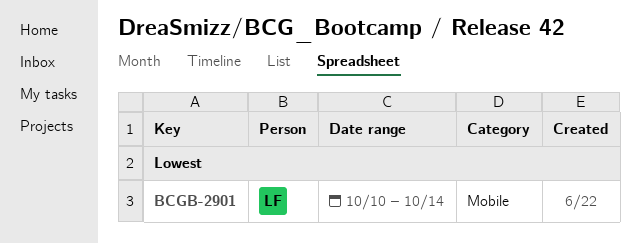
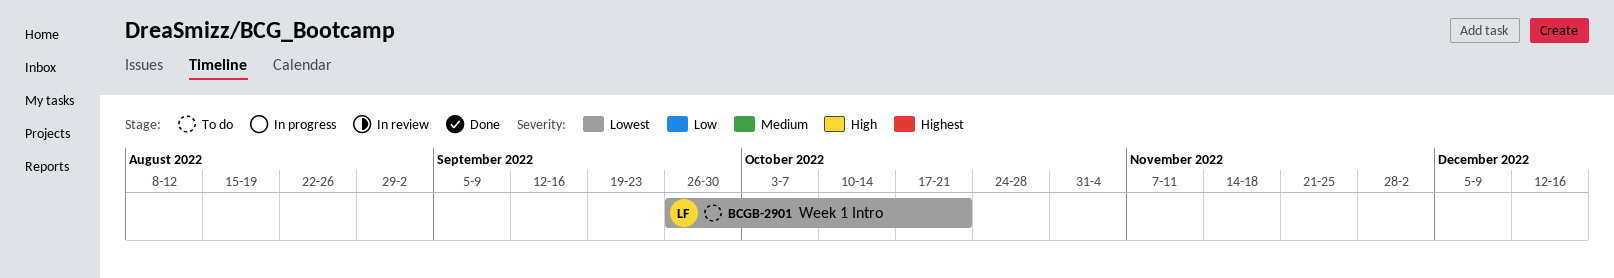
BCGB-2901, start: Oct 10 -> Sep 26
BCGB-2901, due: Oct 14 -> Oct 21

